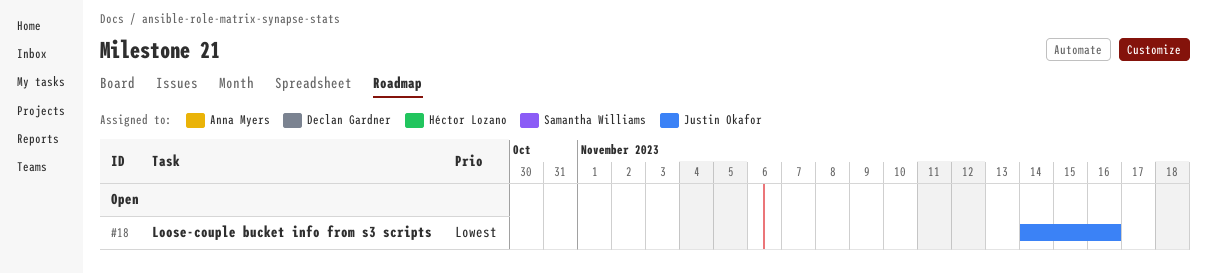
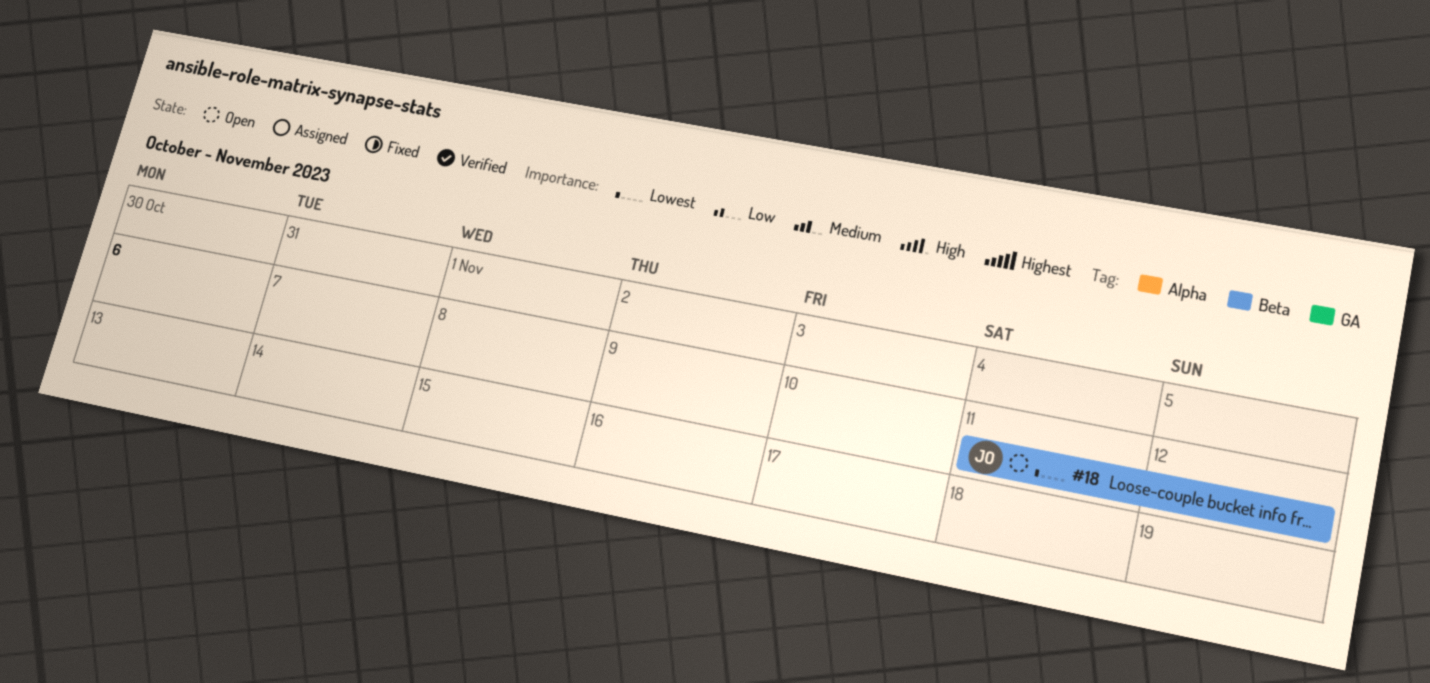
#18, start: Nov 14 -> Nov 11
#18, due: Nov 16 -> Nov 12

